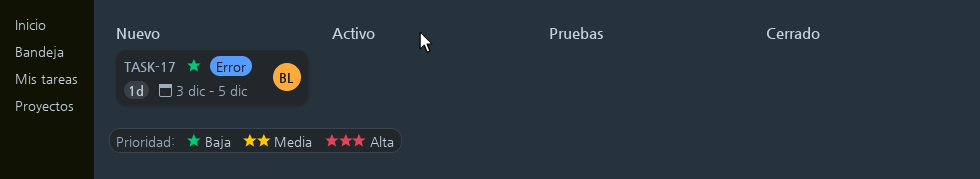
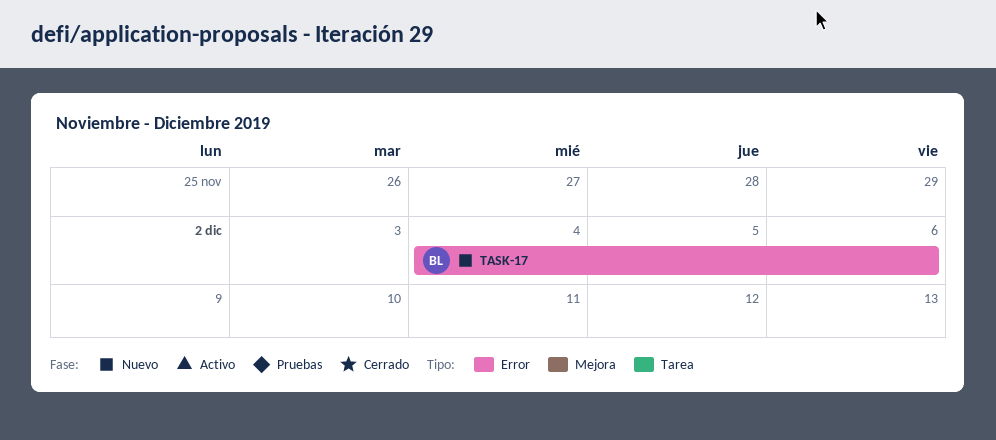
TASK-17, start: Dec 3 -> Dec 4
TASK-17, due: Dec 5 -> Dec 6

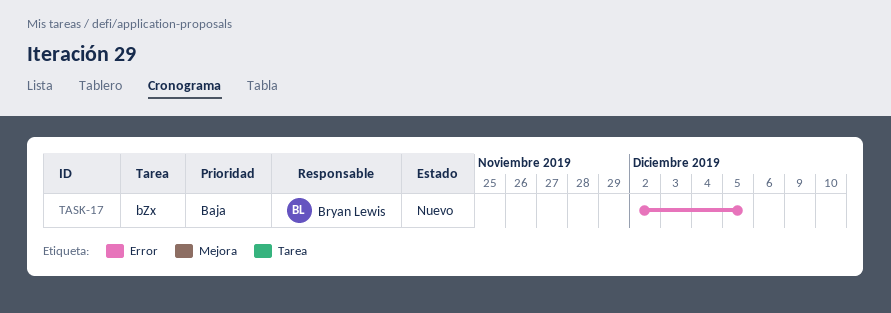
TASK-17, start: Dec 4 -> Dec 2
TASK-17, due: Dec 6 -> Dec 5

